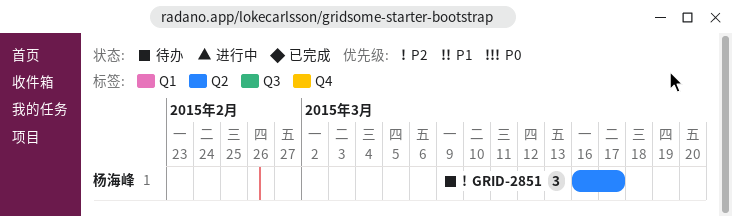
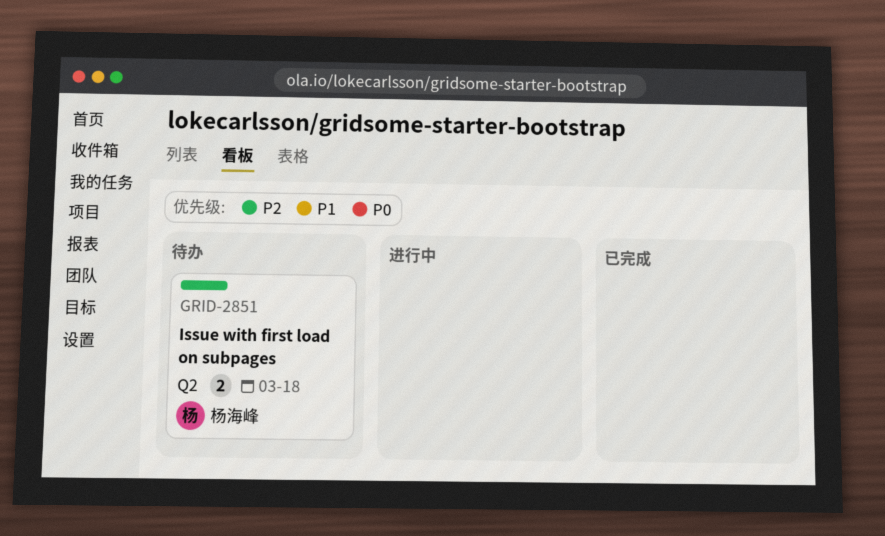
GRID-2851, estimate: 3 -> 2
GRID-2851, due: Mar 17 -> Mar 18

